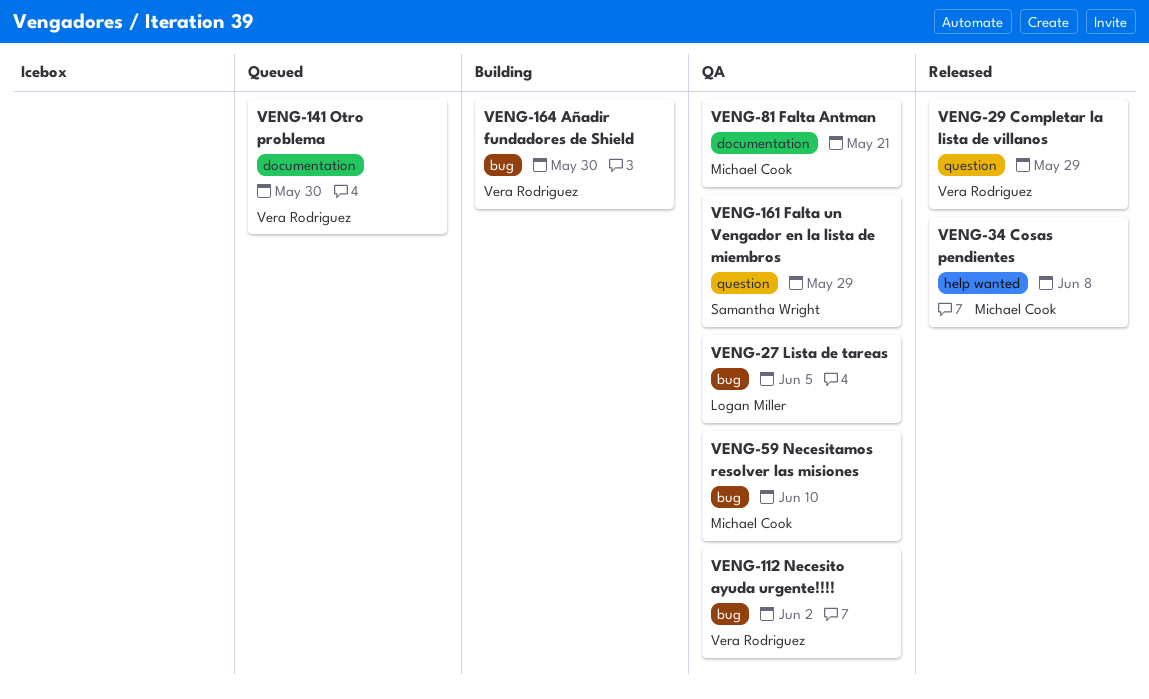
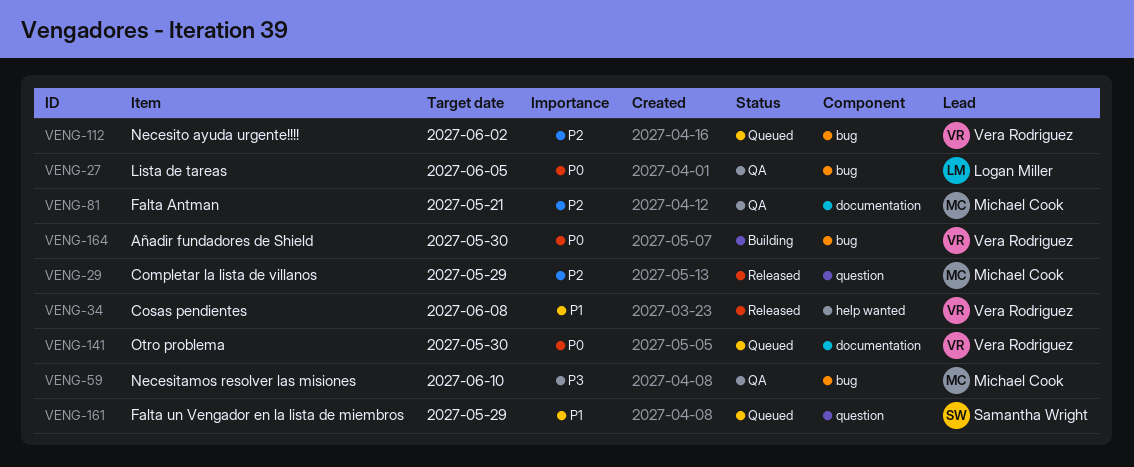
VENG-29, owner: Vera Rodriguez -> Michael Cook
VENG-34, owner: Michael Cook -> Vera Rodriguez
VENG-112, status: QA -> Queued
VENG-161, status: QA -> Queued

